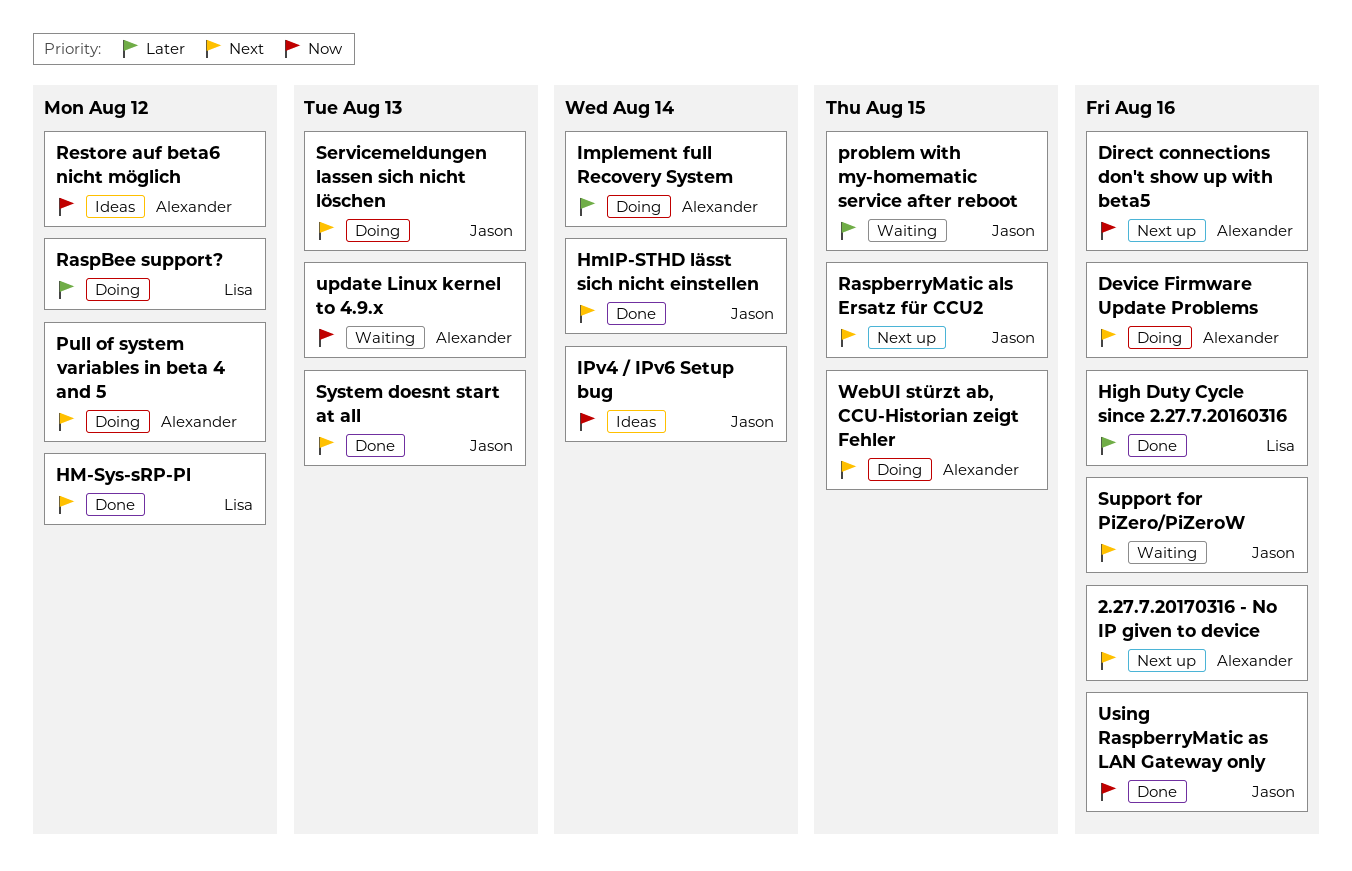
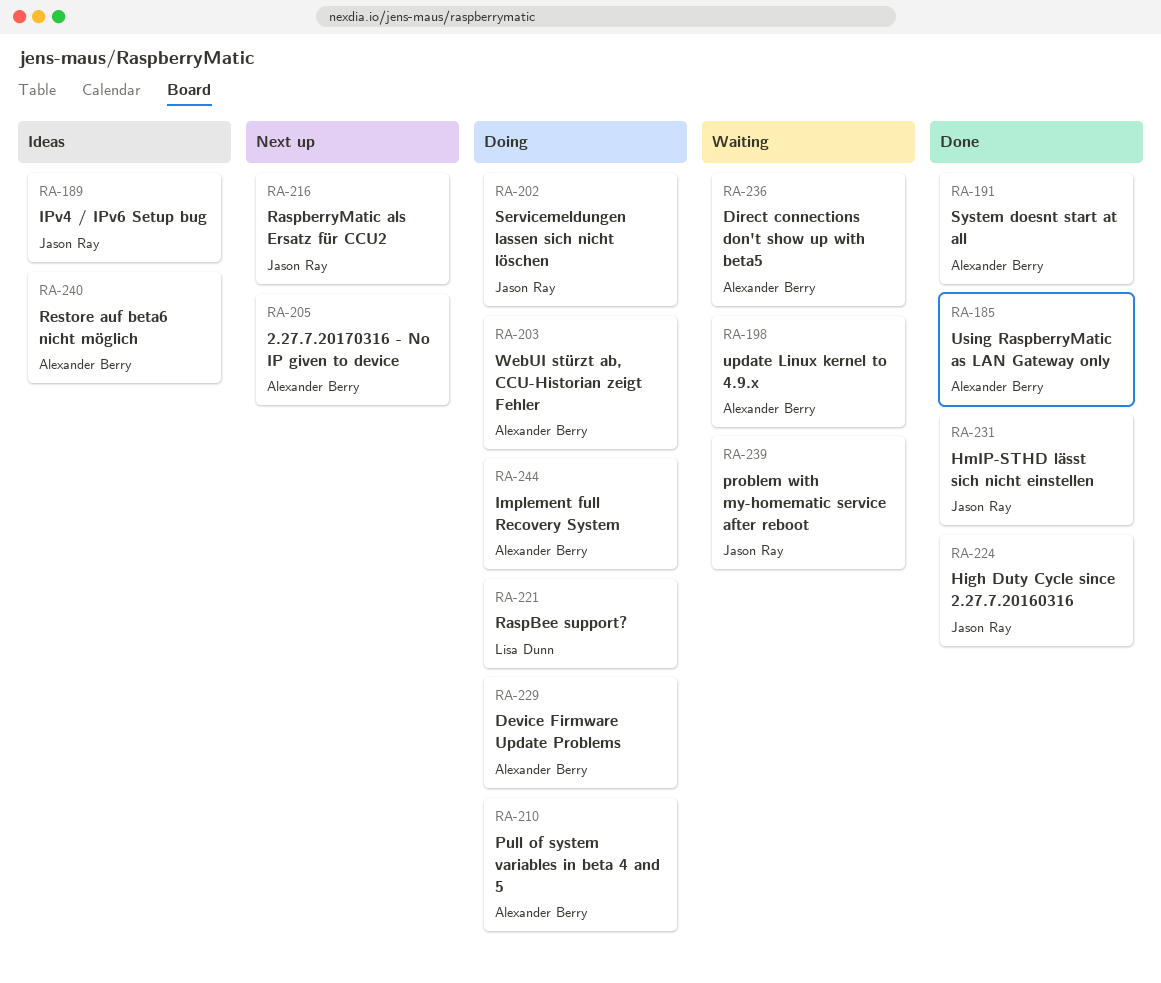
Direct connections don't show up with beta5, status: Next up -> Waiting
High Duty Cycle since 2.27.7.20160316, owner: Lisa Dunn -> Jason Ray
HM-Sys-sRP-Pl: present -> none
Support for PiZero/PiZeroW: present -> none
System doesnt start at all, owner: Jason Ray -> Alexander Berry
Using RaspberryMatic as LAN Gateway only, owner: Jason Ray -> Alexander Berry

